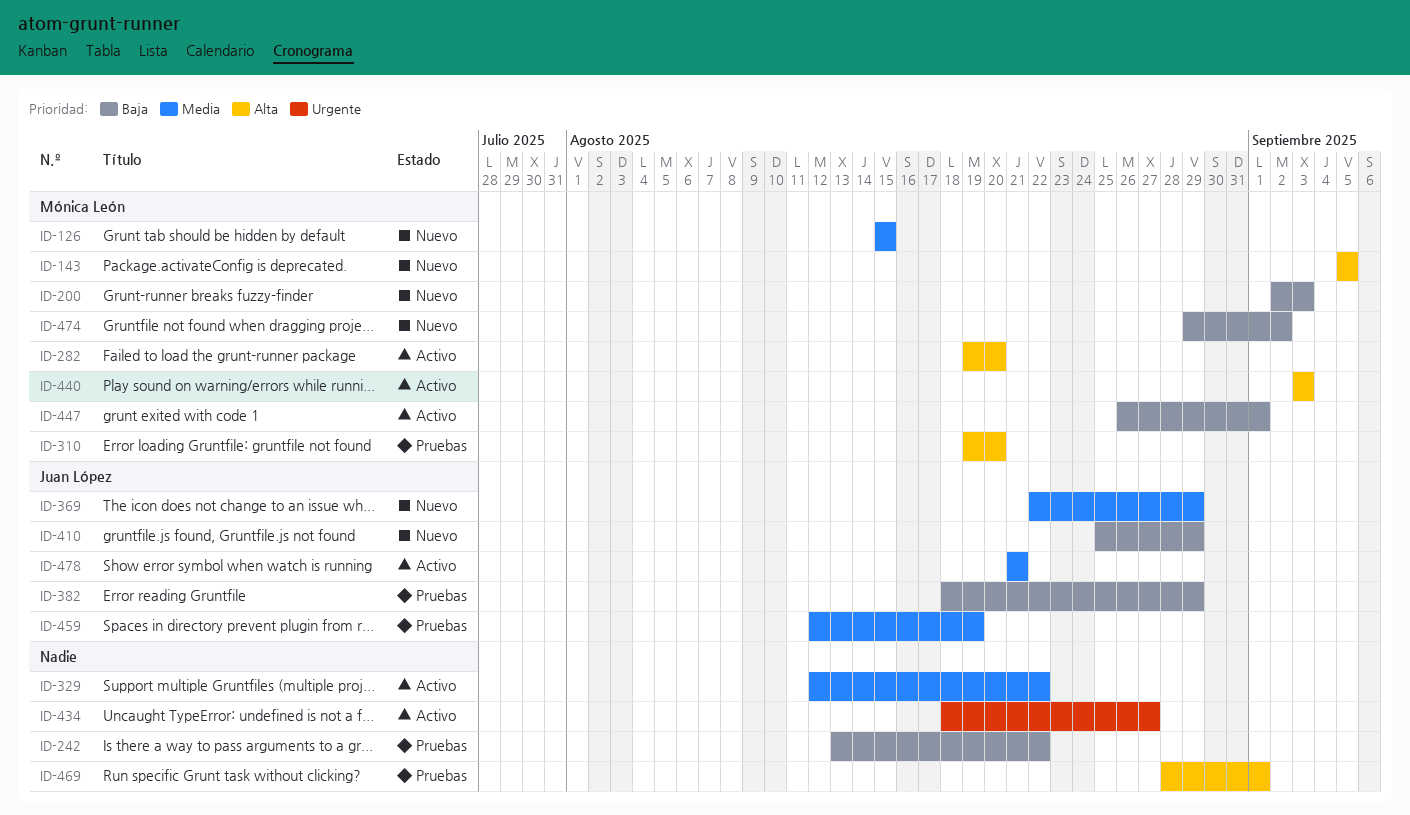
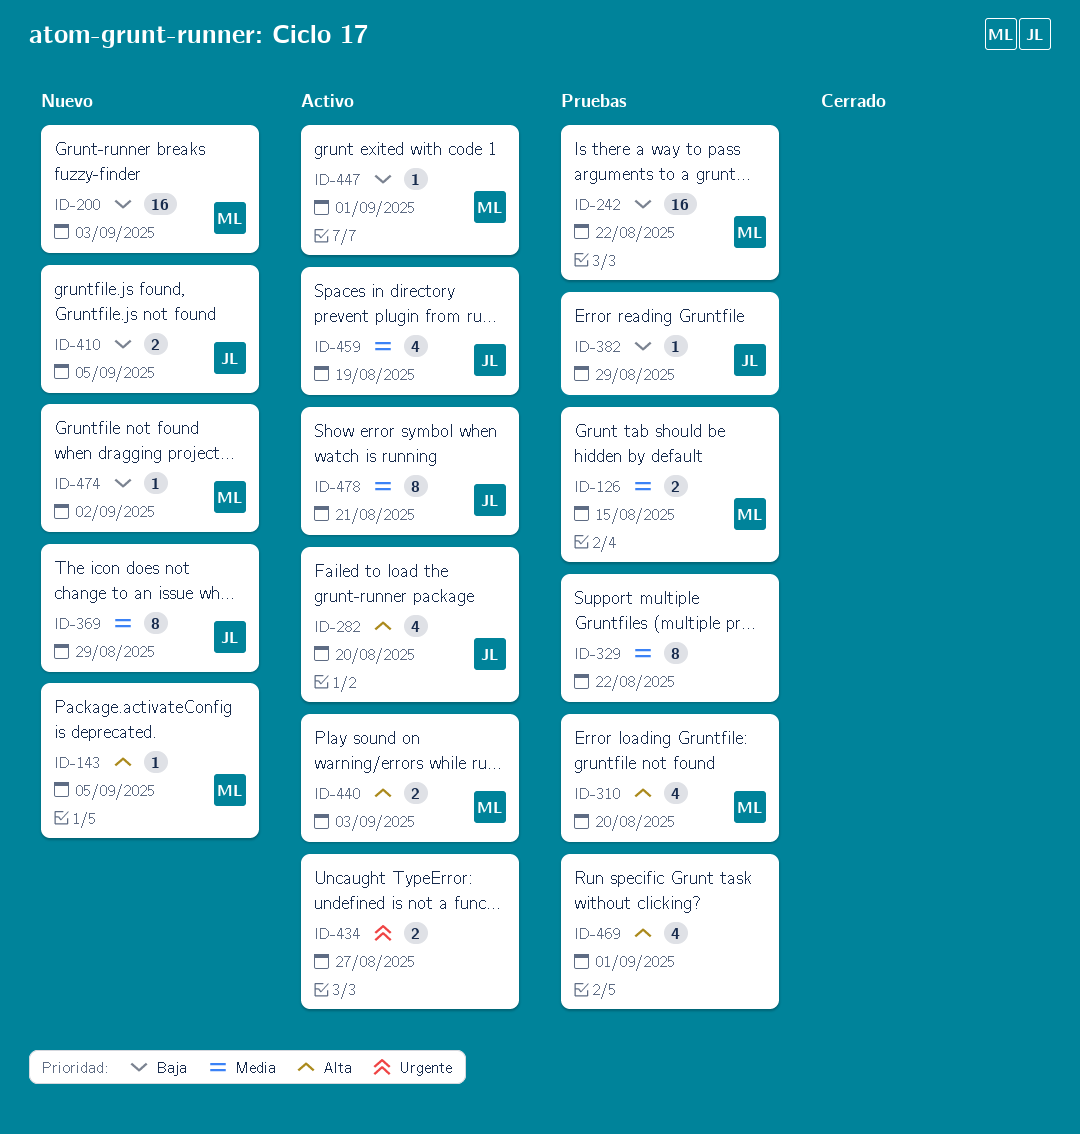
ID-126, status: Nuevo -> Pruebas
ID-242, owner: none -> Mónica León
ID-282, owner: Mónica León -> Juan López
ID-329, status: Activo -> Pruebas
ID-410, due: Aug 29 -> Sep 5
ID-459, status: Pruebas -> Activo

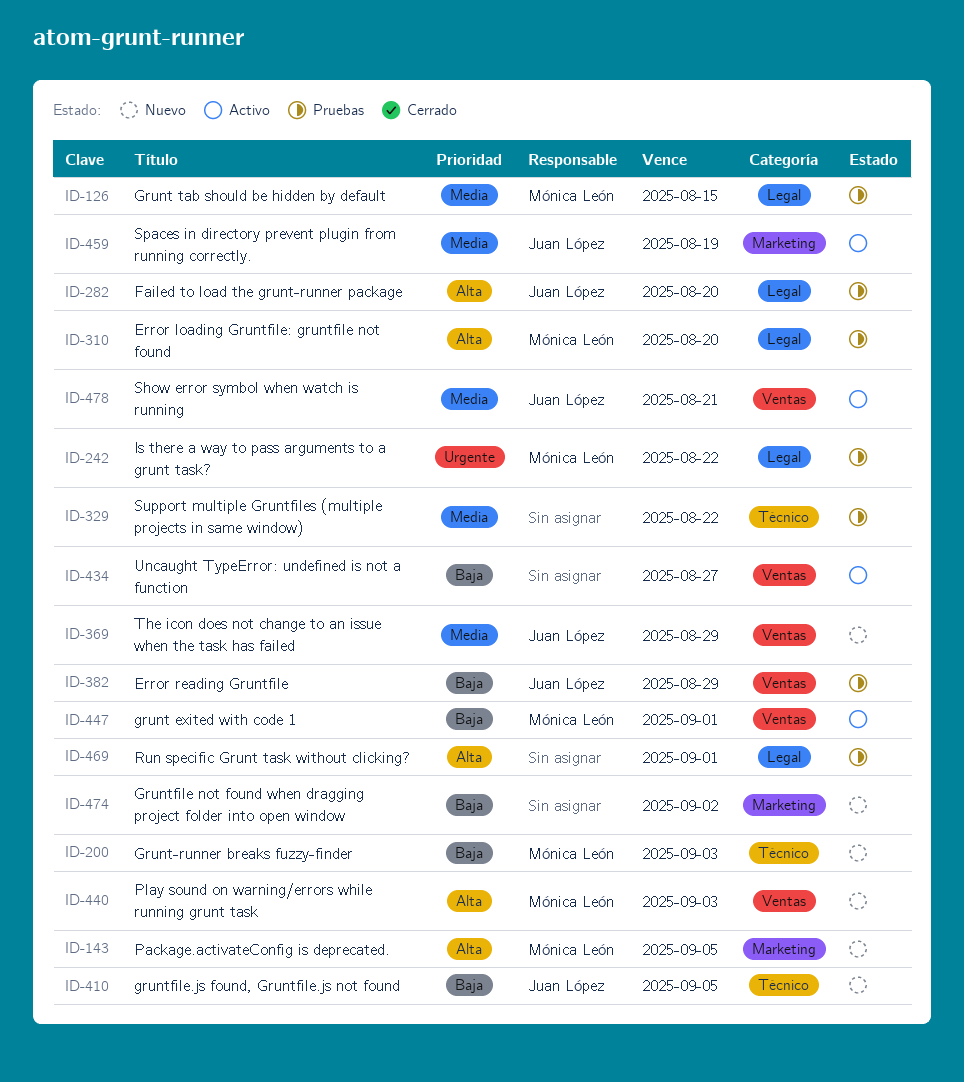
ID-242, priority: Baja -> Urgente
ID-282, status: Activo -> Pruebas
ID-434, priority: Urgente -> Baja
ID-440, status: Activo -> Nuevo
ID-474, owner: Mónica León -> none

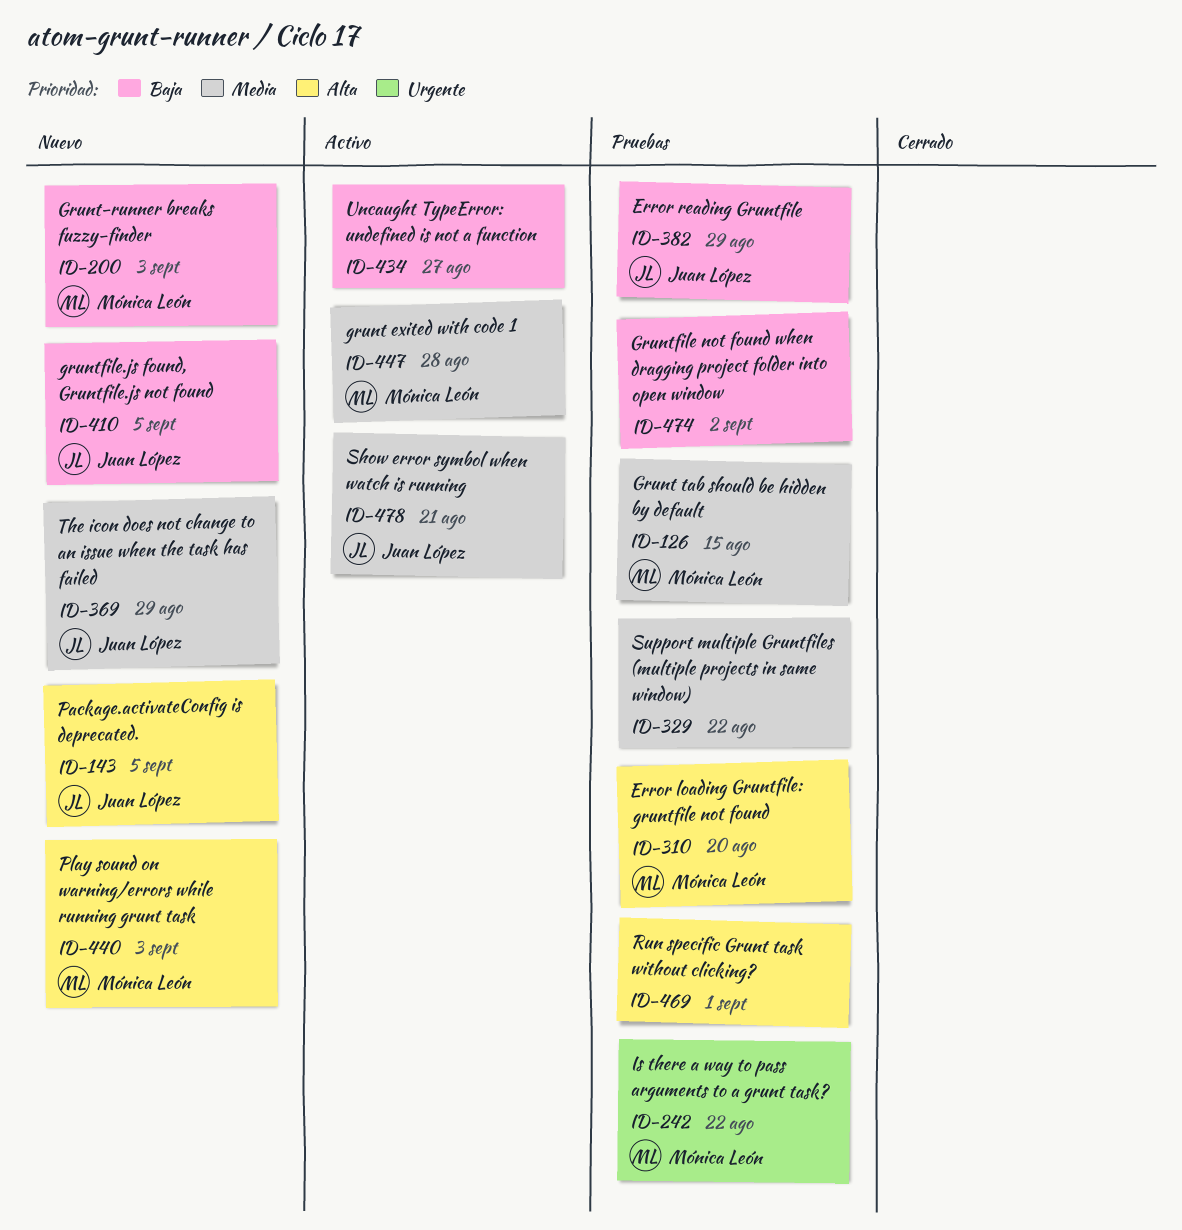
ID-143, owner: Mónica León -> Juan López
ID-282: present -> none
ID-447, priority: Baja -> Media
ID-447, due: Sep 1 -> Aug 28
ID-459: present -> none
ID-474, status: Nuevo -> Pruebas

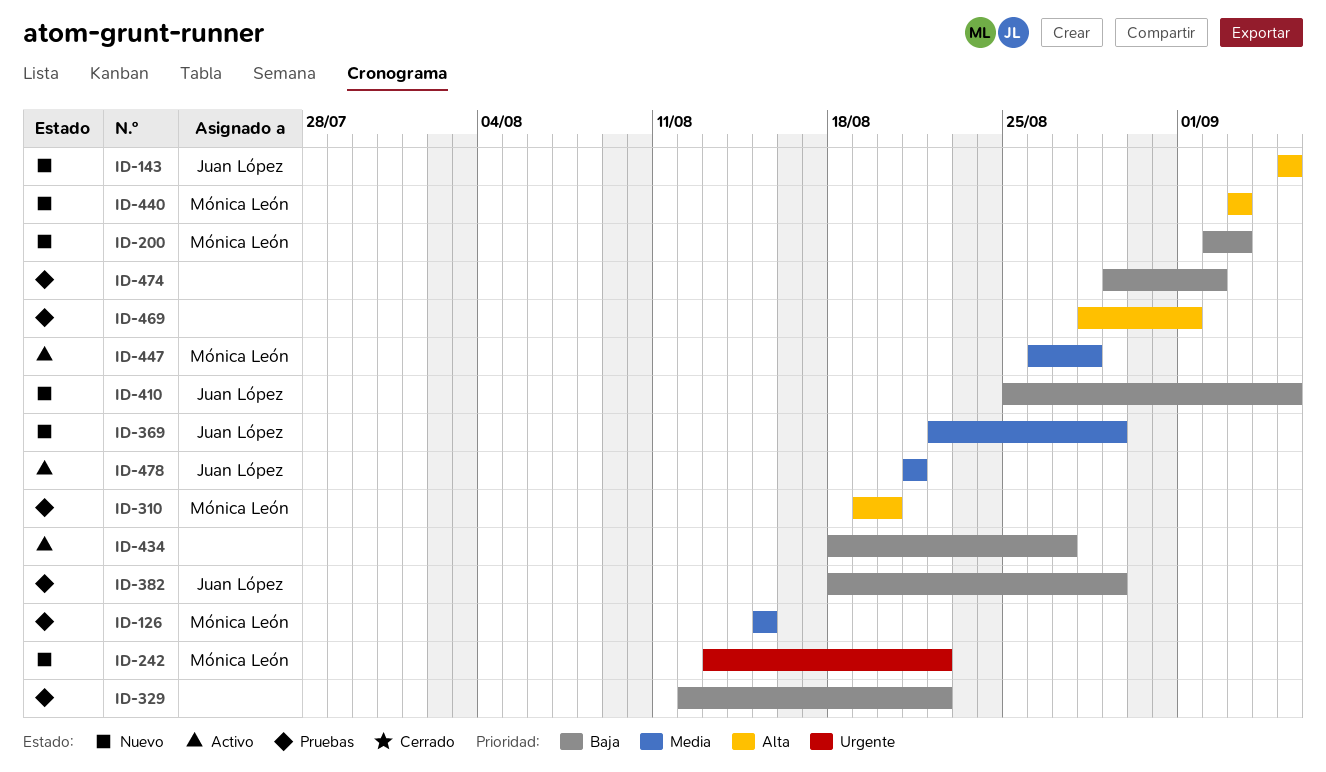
ID-242, status: Pruebas -> Nuevo
ID-329, priority: Media -> Baja

